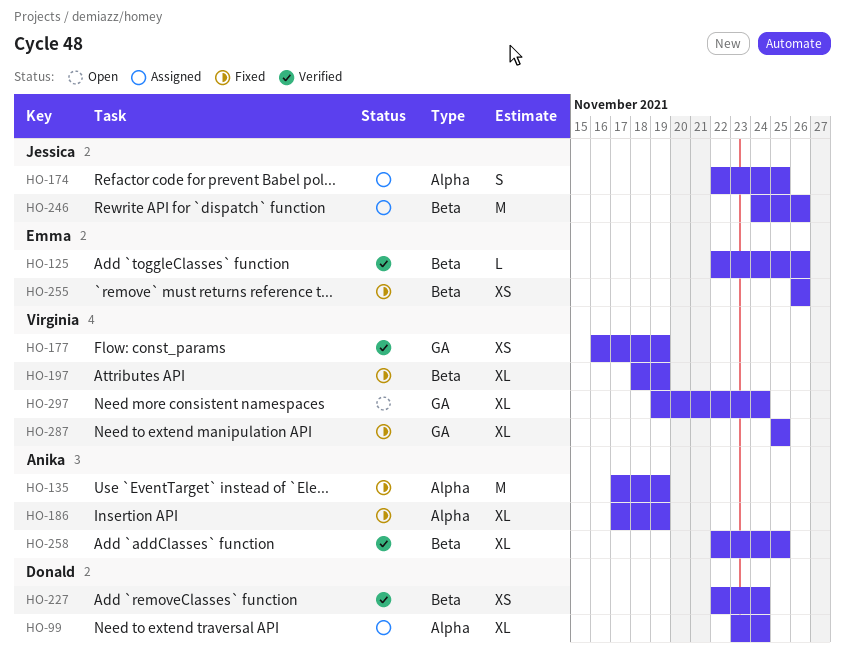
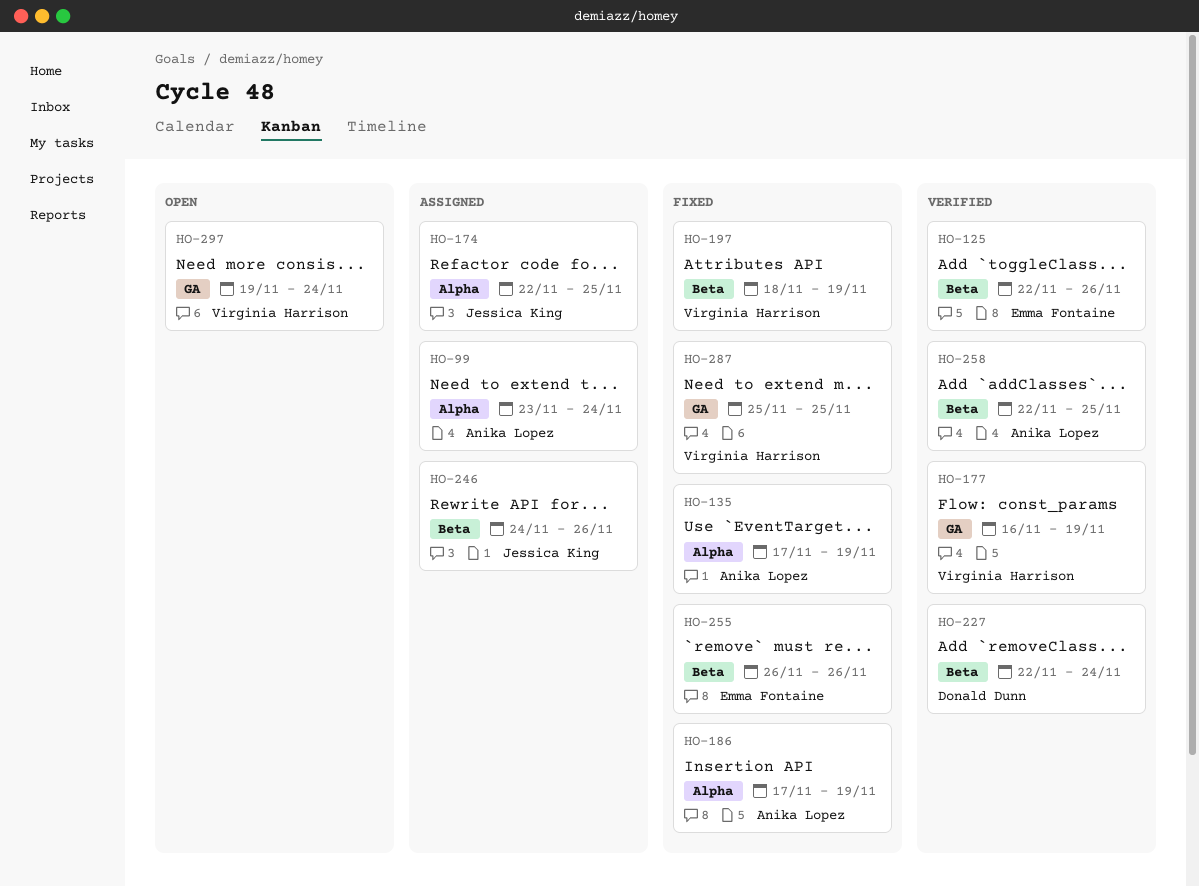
HO-99, owner: Donald Dunn -> Anika Lopez

